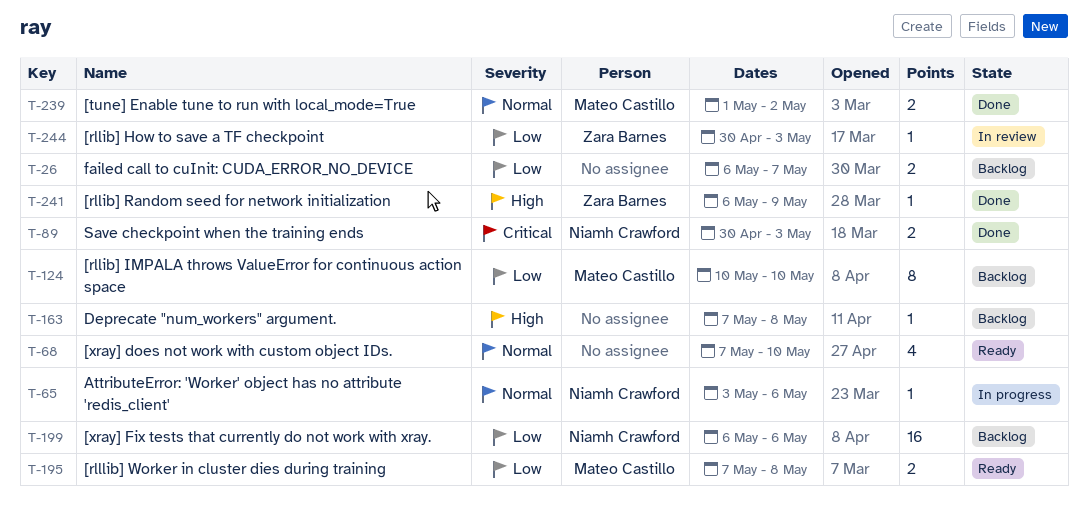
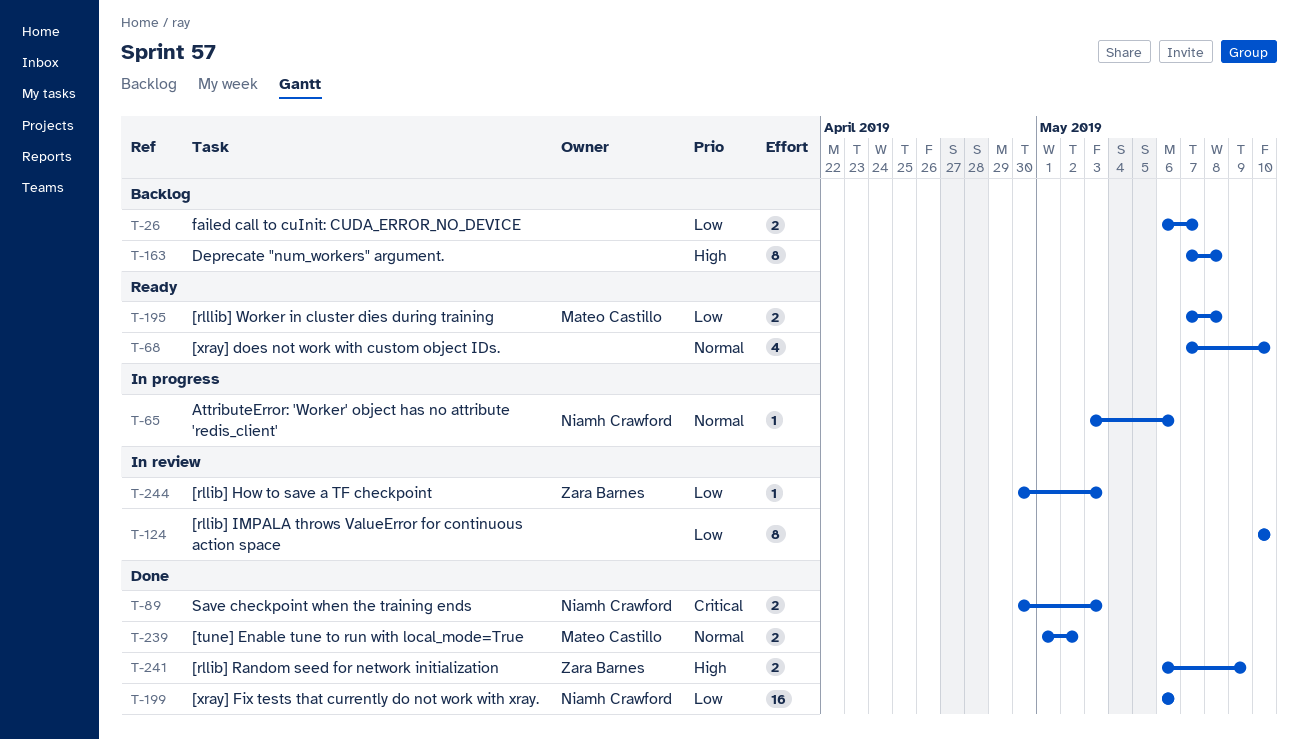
T-124, status: Backlog -> In review
T-124, owner: Mateo Castillo -> none
T-163, estimate: 1 -> 8
T-199, status: Backlog -> Done
T-241, estimate: 1 -> 2

